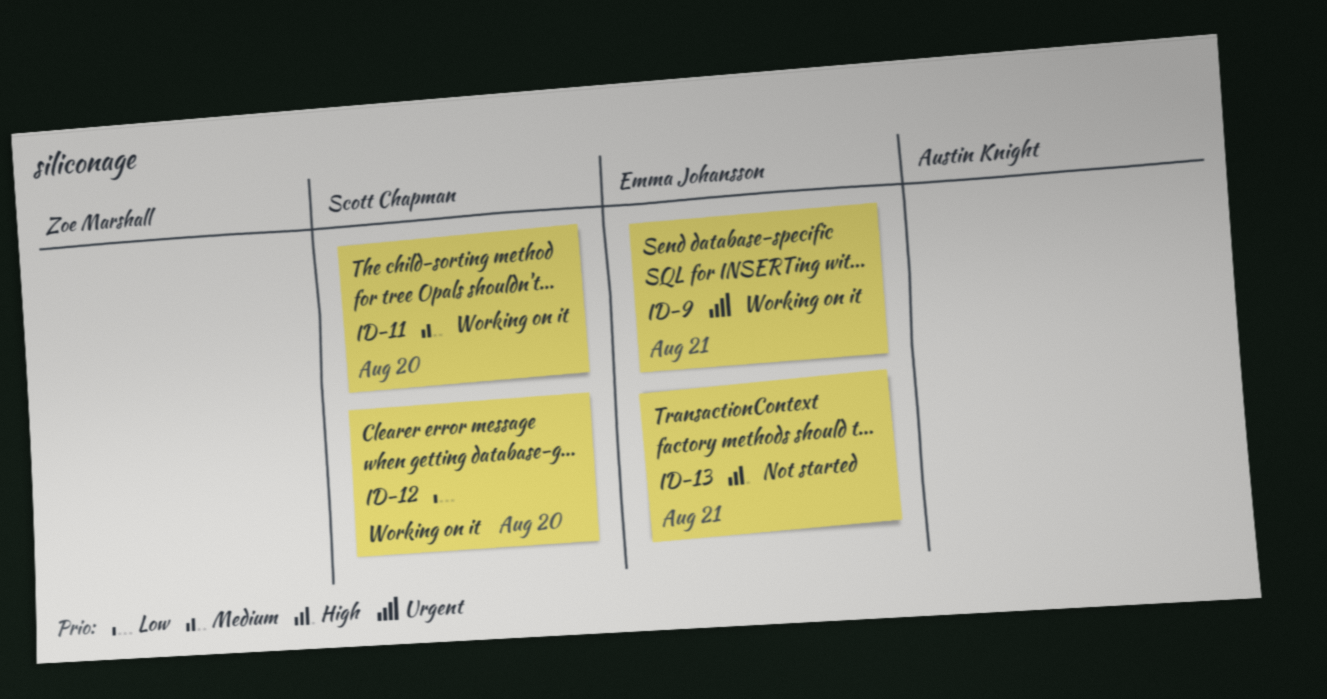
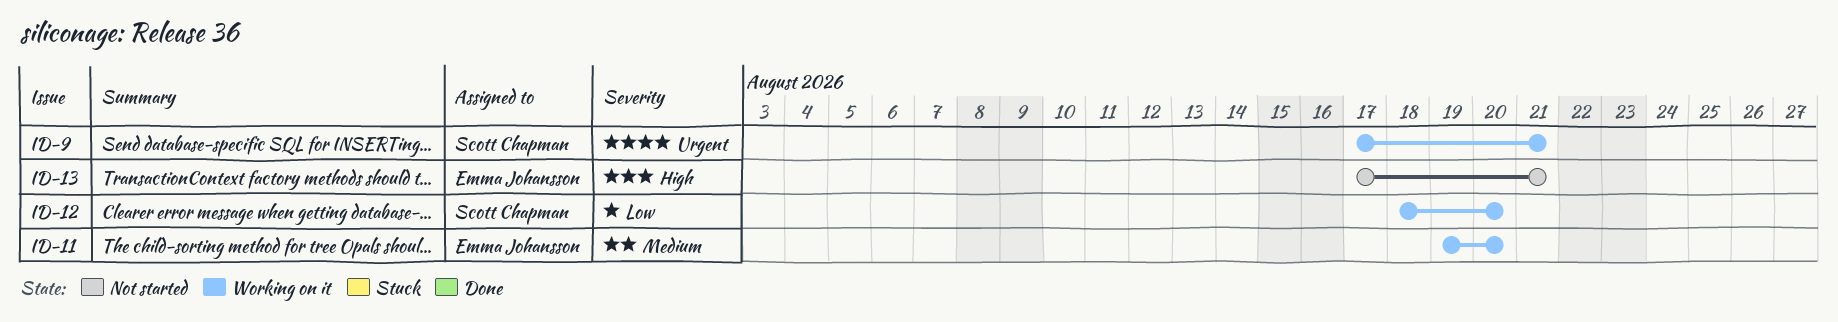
ID-9, owner: Emma Johansson -> Scott Chapman
ID-11, owner: Scott Chapman -> Emma Johansson

